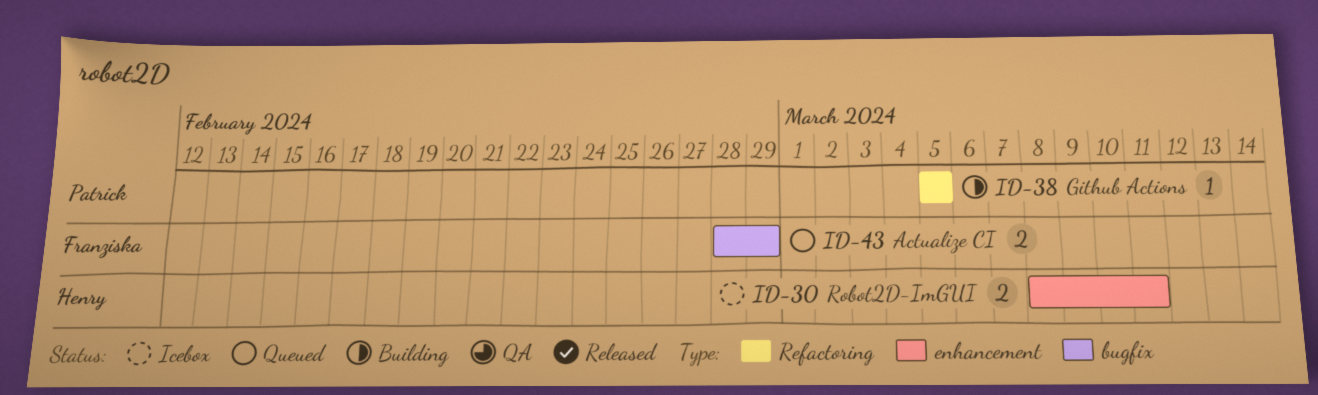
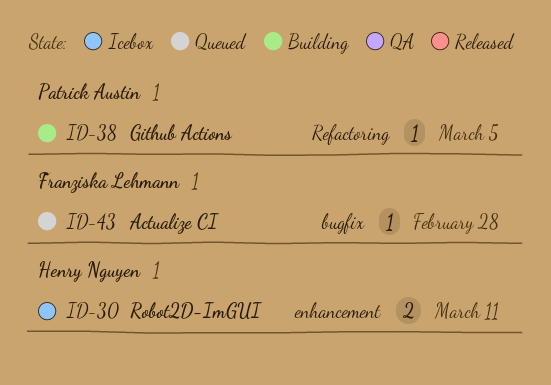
ID-43, estimate: 2 -> 1
ID-43, due: Feb 29 -> Feb 28

